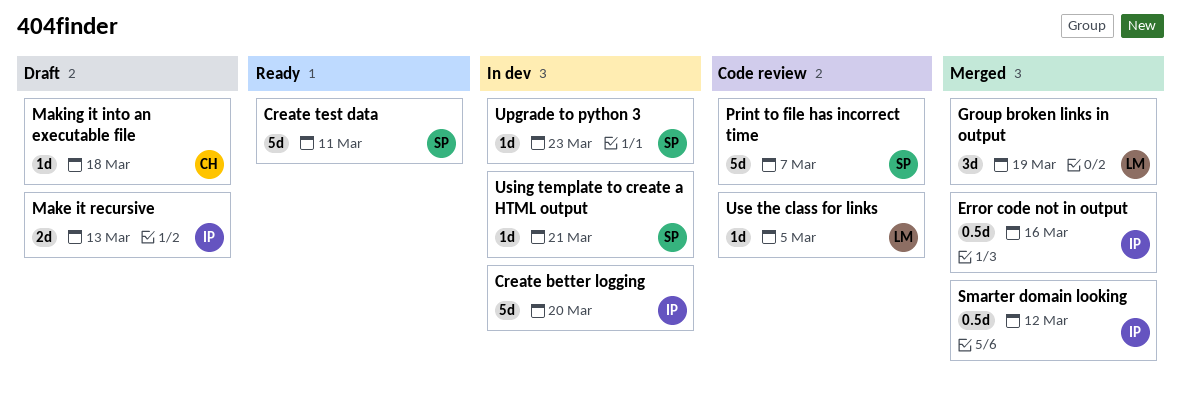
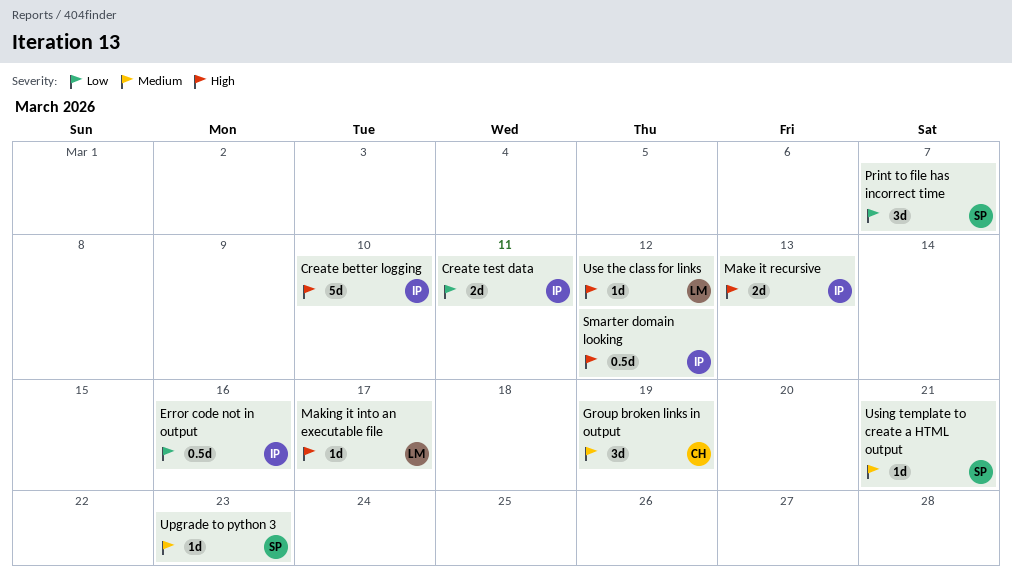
Create better logging, due: Mar 20 -> Mar 10
Create test data, owner: SP -> IP
Create test data, estimate: 5d -> 2d
Group broken links in output, owner: LM -> CH
Making it into an executable file, owner: CH -> LM
Making it into an executable file, due: Mar 18 -> Mar 17
Print to file has incorrect time, estimate: 5d -> 3d
Use the class for links, due: Mar 5 -> Mar 12

